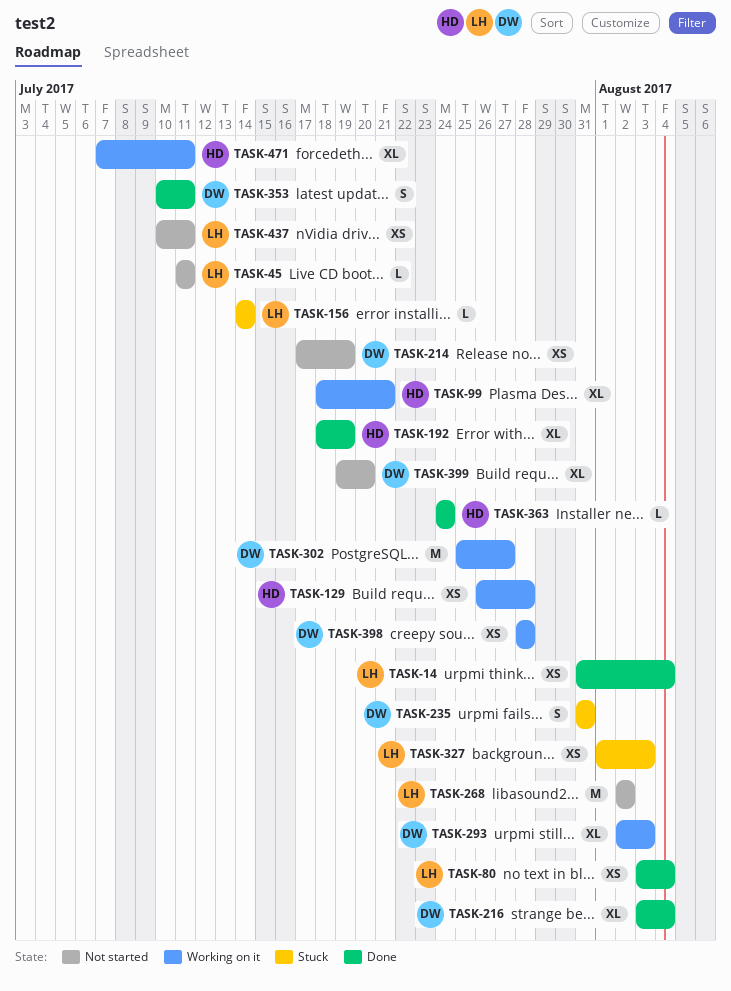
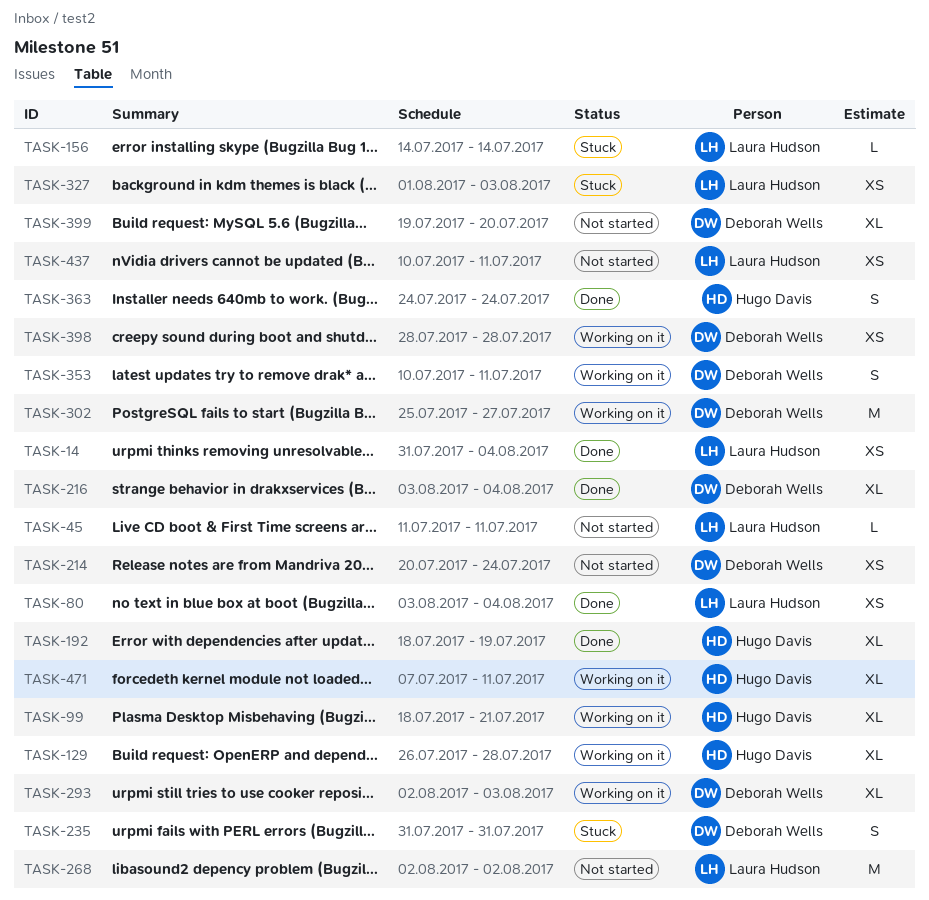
TASK-129, estimate: XS -> XL
TASK-214, start: Jul 17 -> Jul 20
TASK-214, due: Jul 19 -> Jul 24
TASK-353, status: Done -> Working on it
TASK-363, estimate: L -> S

